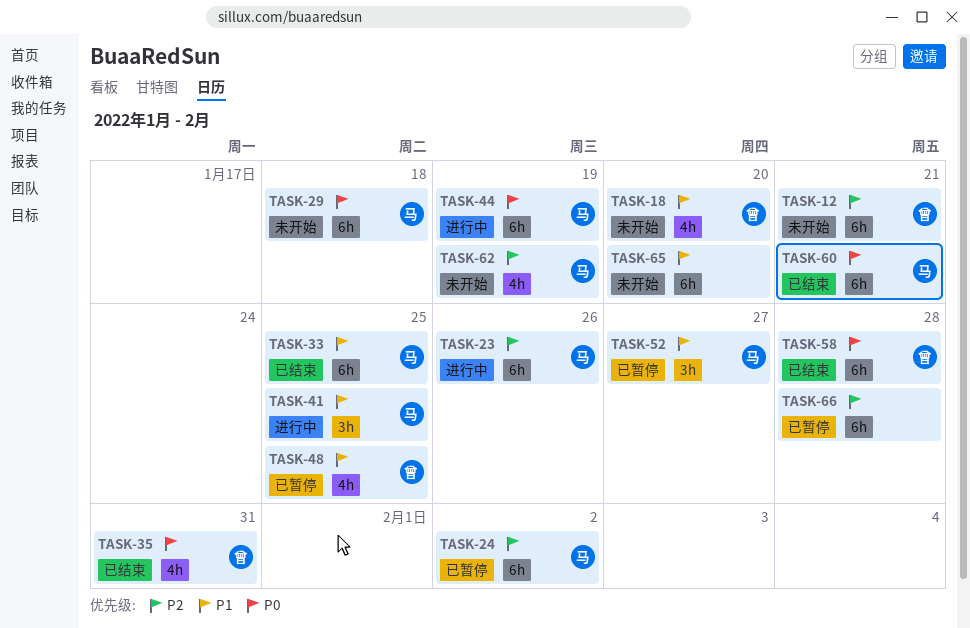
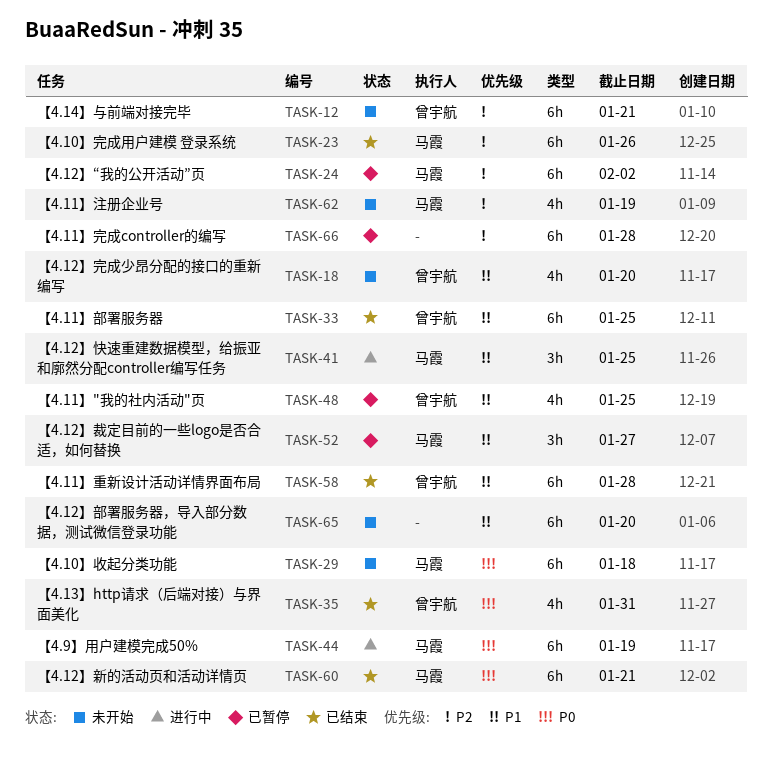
TASK-23, status: 进行中 -> 已结束
TASK-33, owner: 马霞 -> 曾宇航
TASK-58, priority: P0 -> P1

